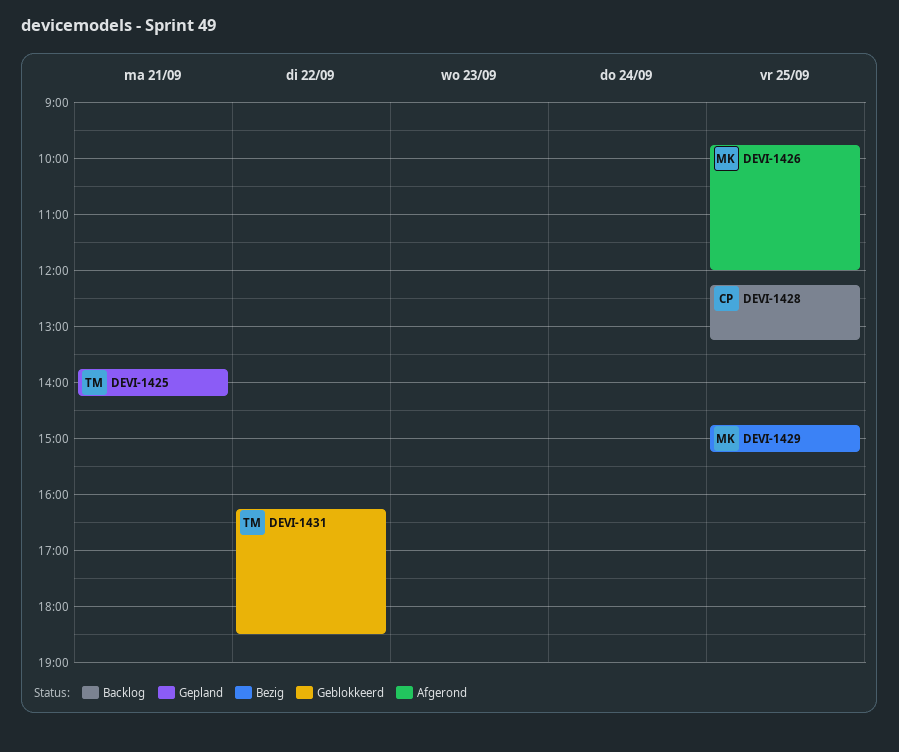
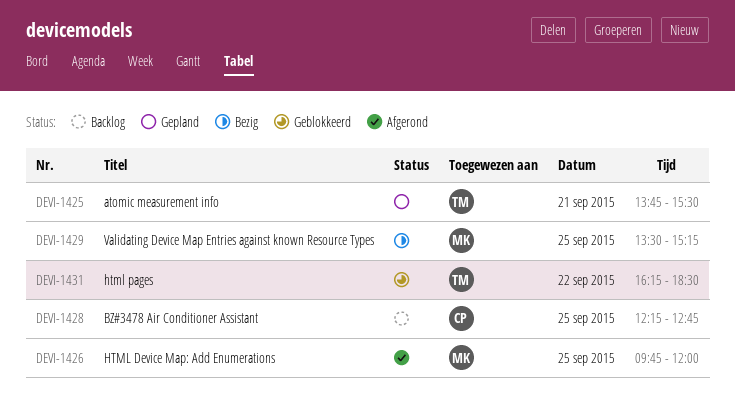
DEVI-1425, ends: 14:15 -> 15:30
DEVI-1428, ends: 13:15 -> 12:45
DEVI-1429, begins: 14:45 -> 13:30

